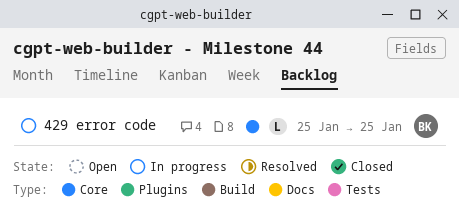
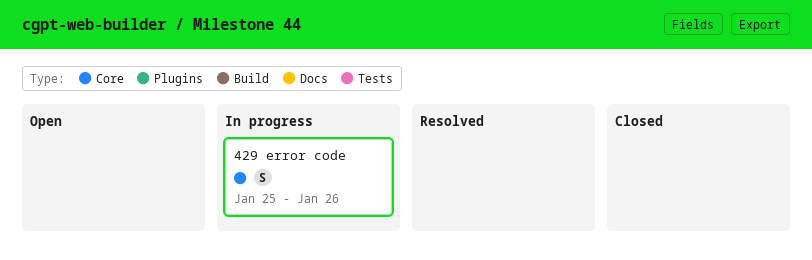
429 error code, estimate: L -> S
429 error code, due: Jan 25 -> Jan 26

